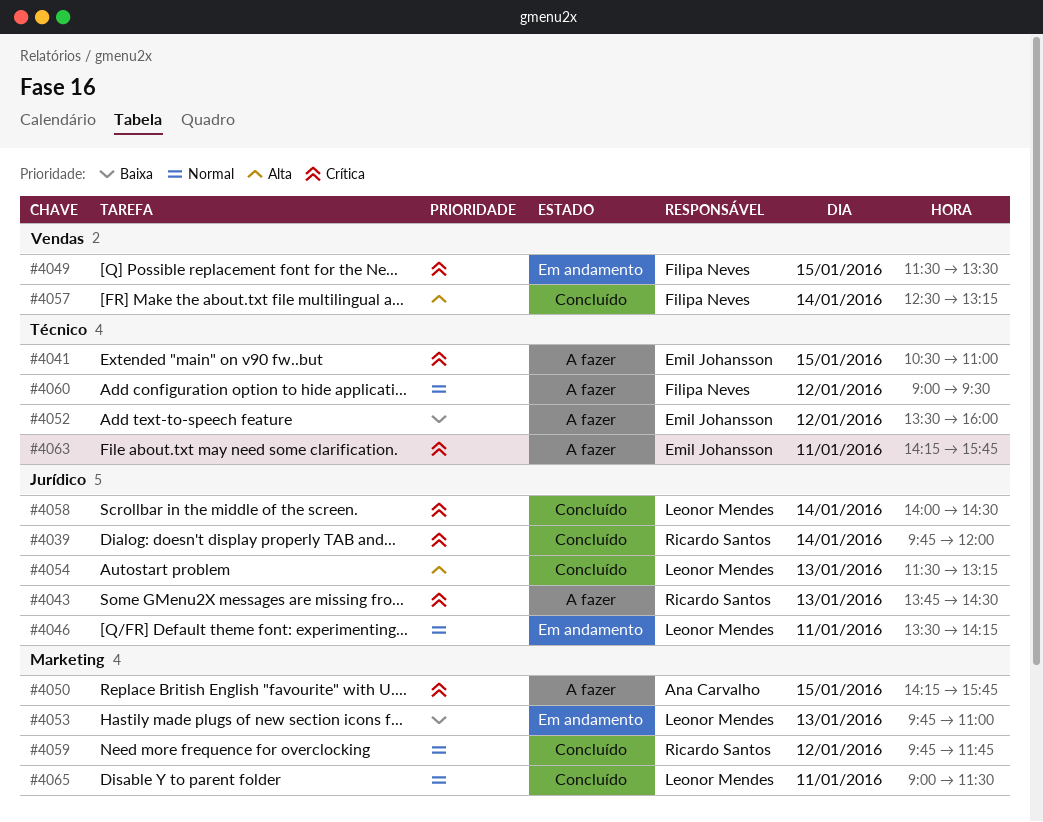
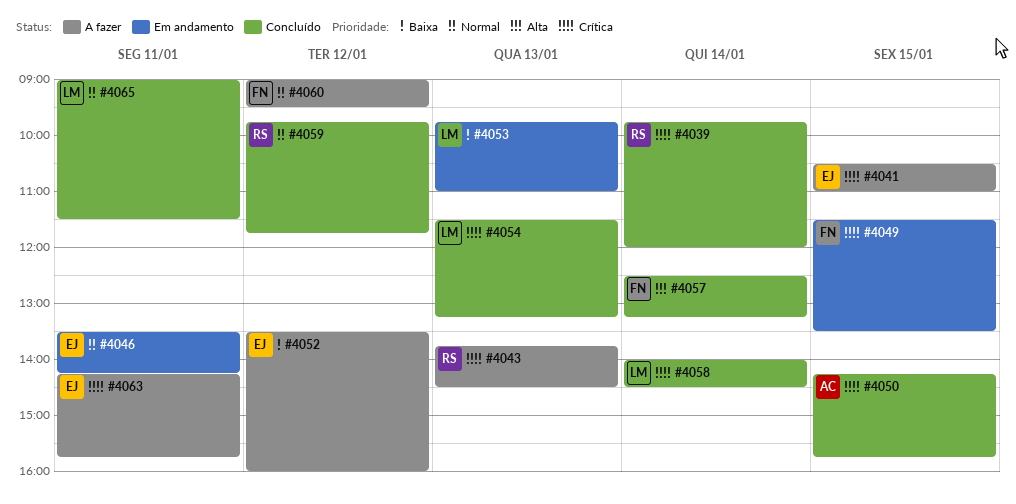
#4046, owner: Leonor Mendes -> Emil Johansson
#4050, status: A fazer -> Concluído
#4054, priority: Alta -> Crítica

